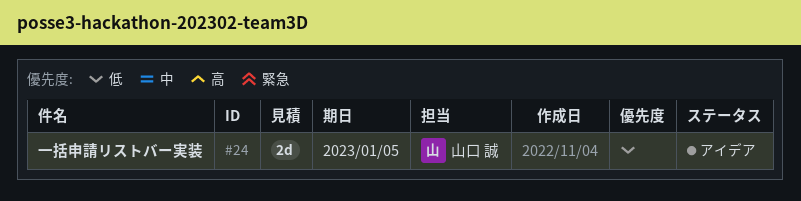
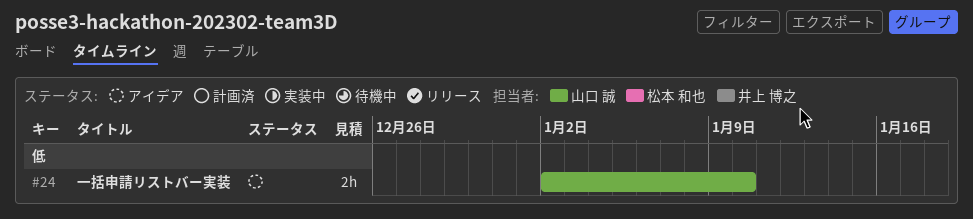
#24, estimate: 2d -> 2h
#24, due: Jan 5 -> Jan 10

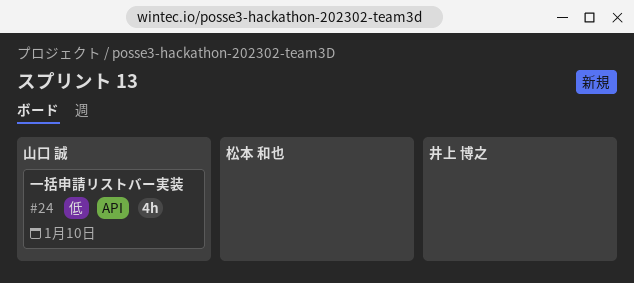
#24, estimate: 2h -> 4h

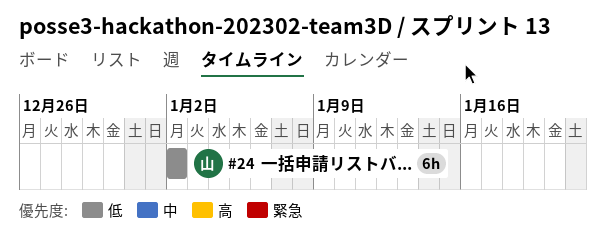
#24, estimate: 4h -> 6h
#24, due: Jan 10 -> Jan 2

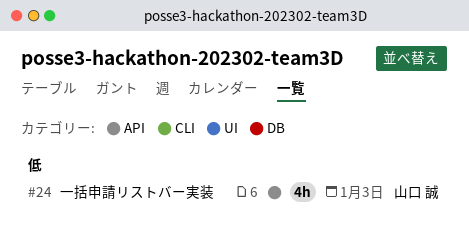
#24, estimate: 6h -> 4h
#24, due: Jan 2 -> Jan 3

